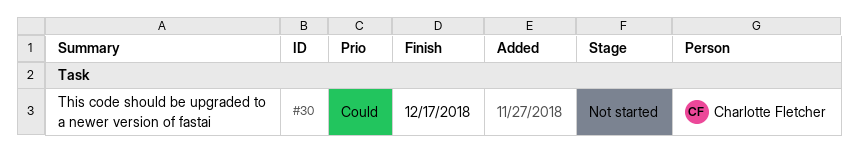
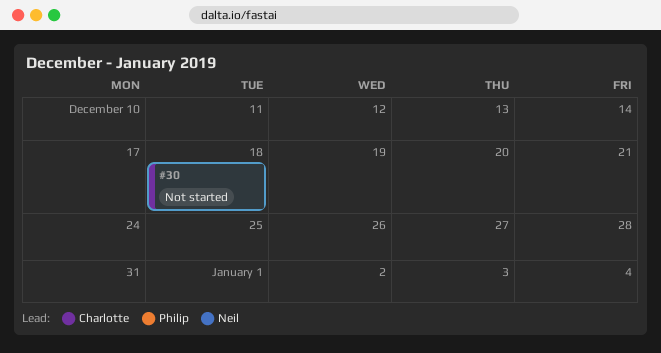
#30, due: Dec 17 -> Dec 18

